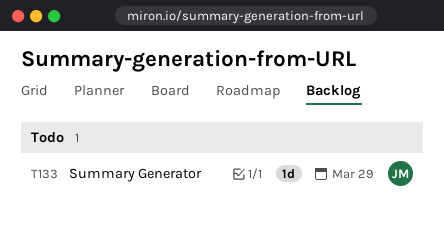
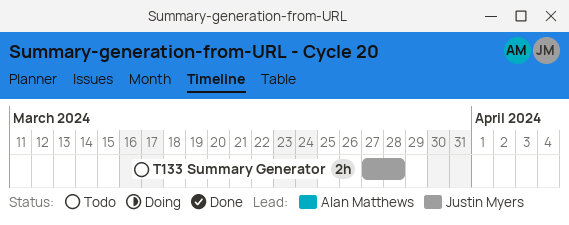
T133, estimate: 1d -> 2h
T133, due: Mar 29 -> Mar 28

